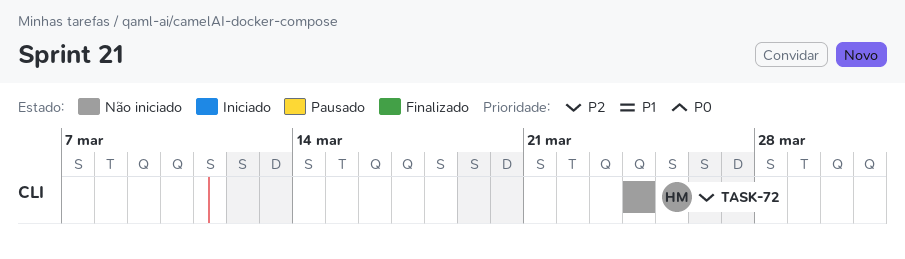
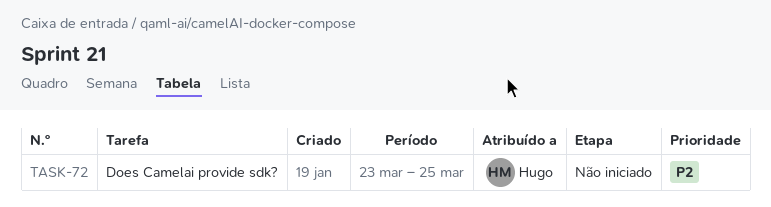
TASK-72, start: Mar 24 -> Mar 23
TASK-72, due: Mar 24 -> Mar 25

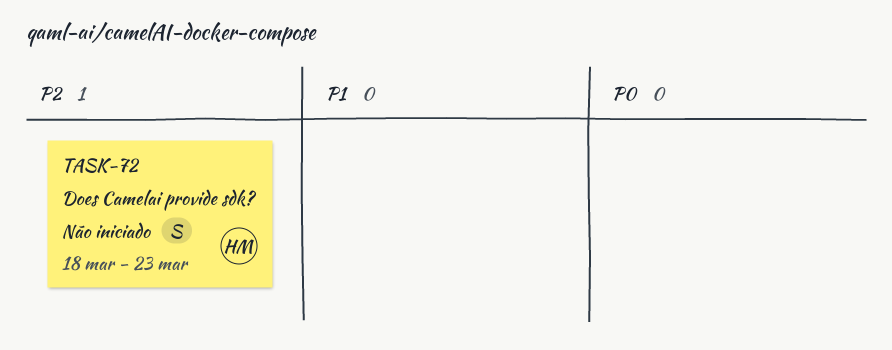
TASK-72, start: Mar 23 -> Mar 18
TASK-72, due: Mar 25 -> Mar 23

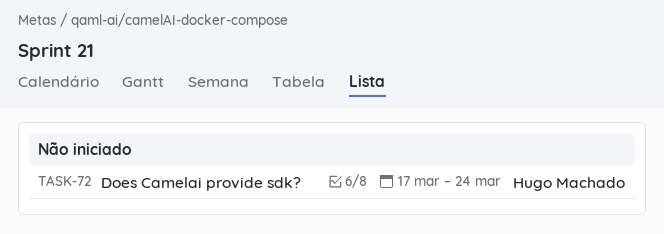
TASK-72, start: Mar 18 -> Mar 17
TASK-72, due: Mar 23 -> Mar 24

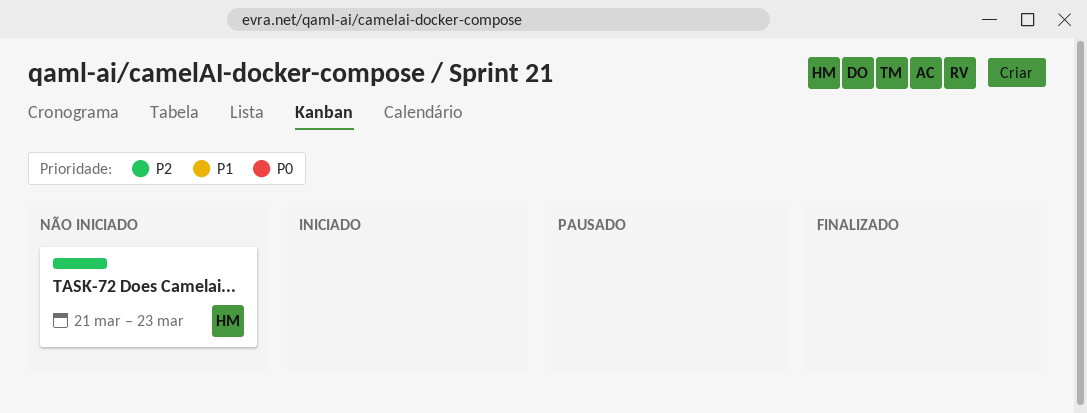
TASK-72, start: Mar 17 -> Mar 21
TASK-72, due: Mar 24 -> Mar 23

